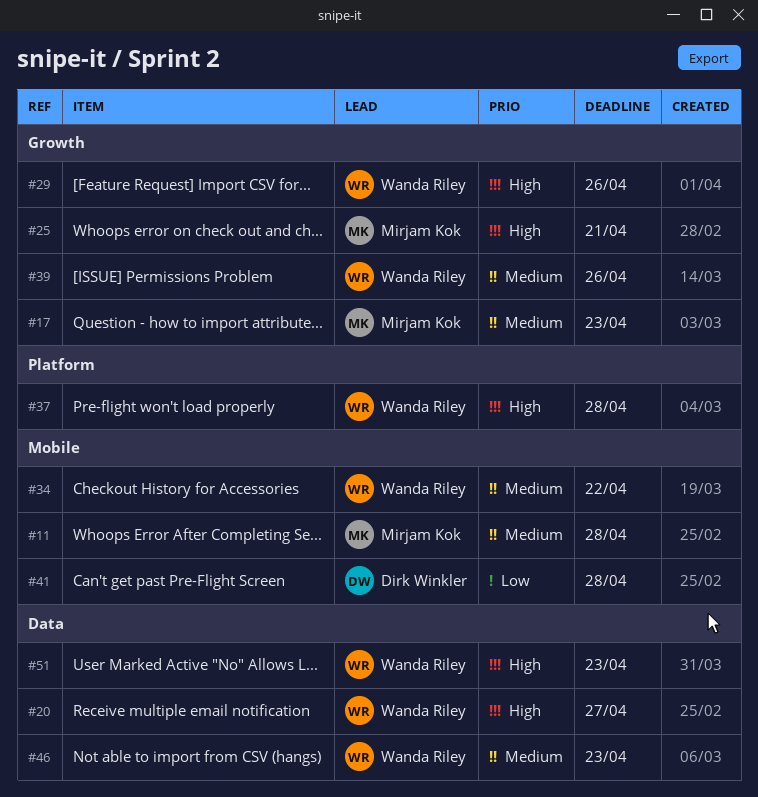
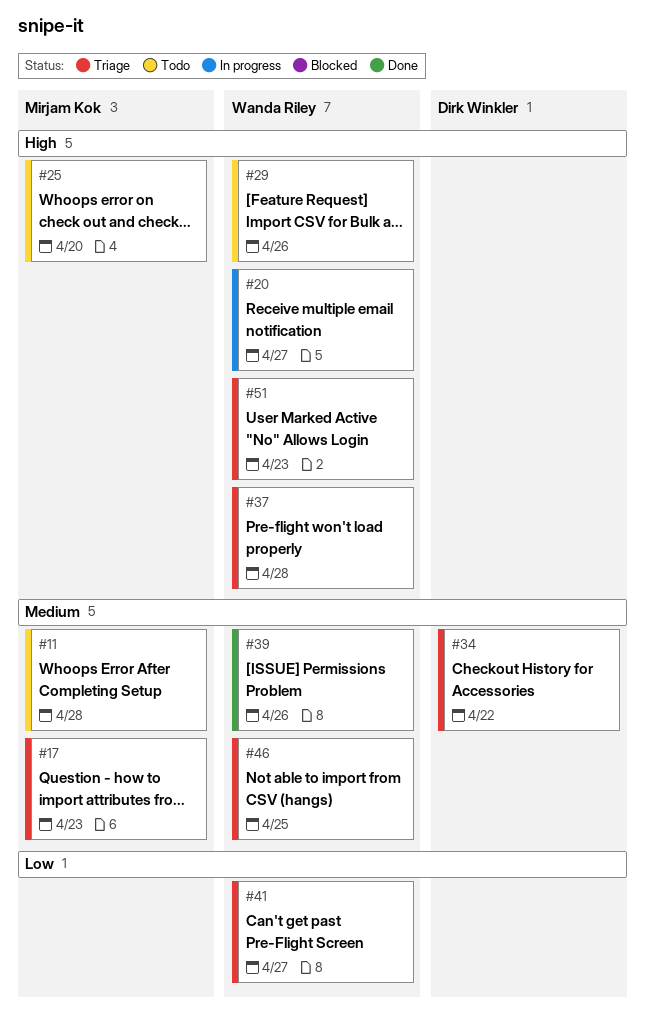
#25, due: Apr 21 -> Apr 20
#34, owner: Wanda Riley -> Dirk Winkler
#41, owner: Dirk Winkler -> Wanda Riley
#41, due: Apr 28 -> Apr 27
#46, due: Apr 23 -> Apr 25

